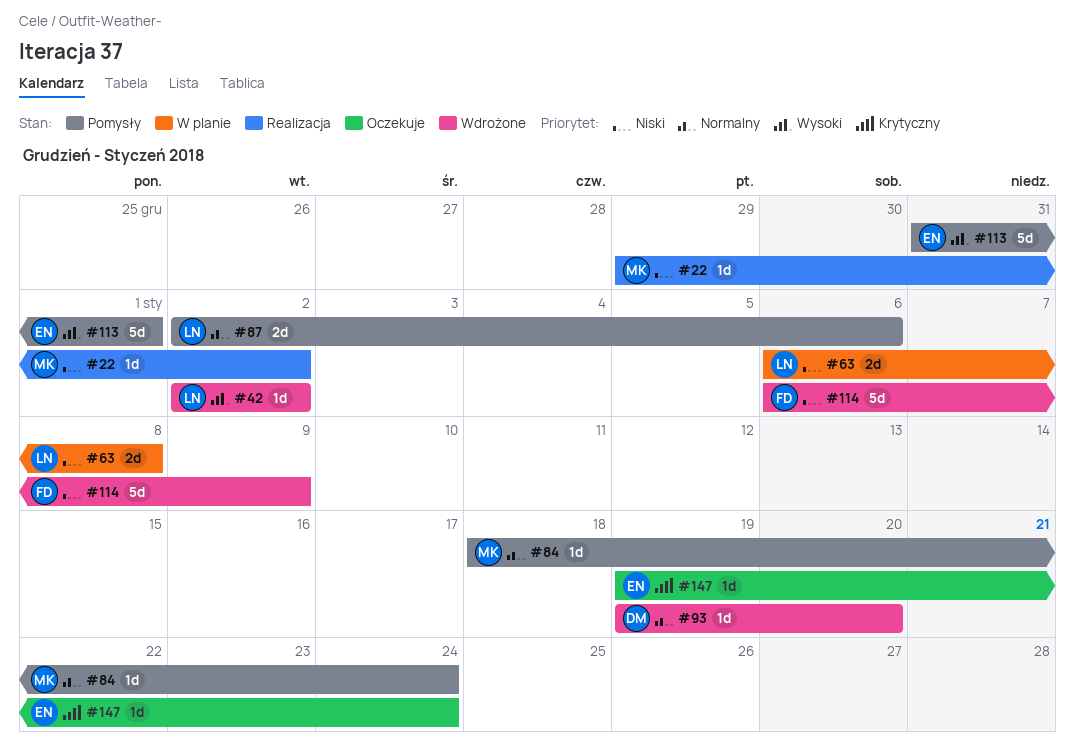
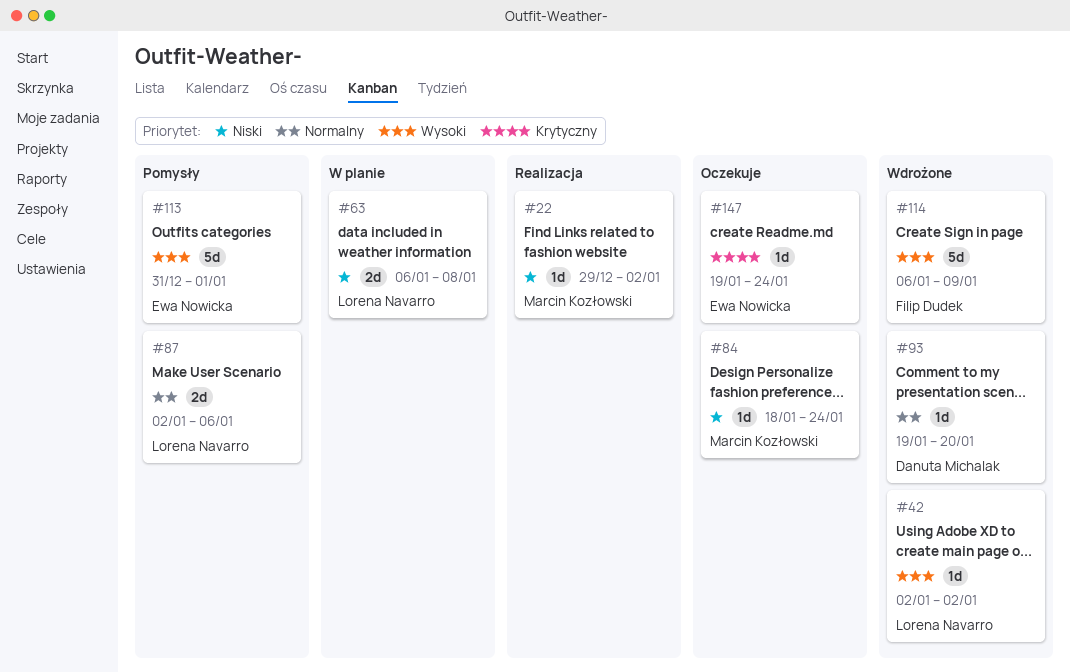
#84, status: Pomysły -> Oczekuje
#84, priority: Normalny -> Niski
#114, priority: Niski -> Wysoki

